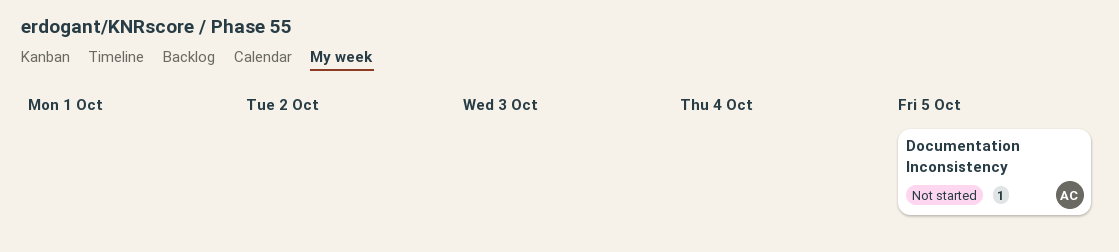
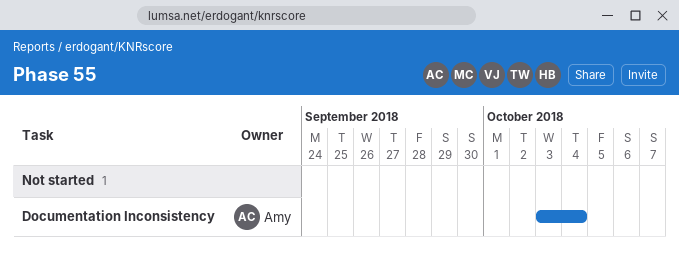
Documentation Inconsistency, due: Oct 5 -> Oct 4

